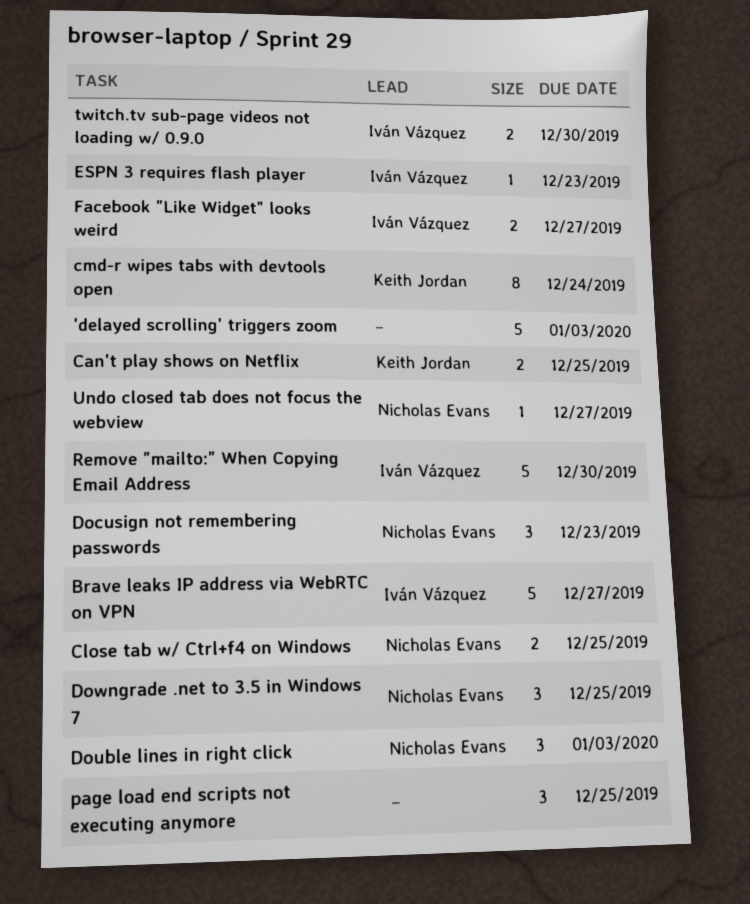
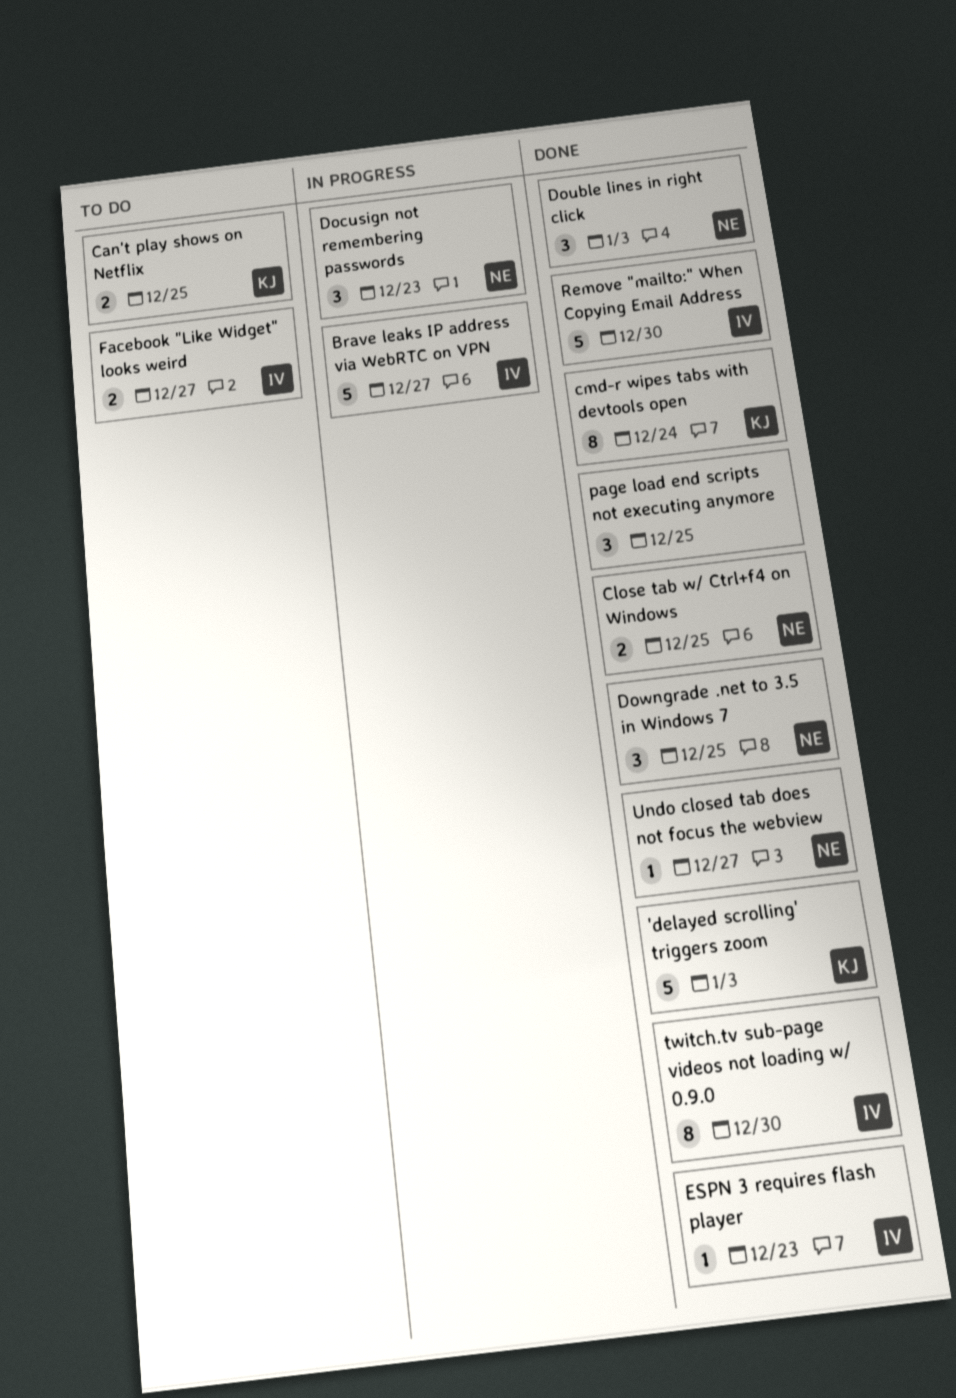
'delayed scrolling' triggers zoom, owner: none -> Keith Jordan
twitch.tv sub-page videos not loading w/ 0.9.0, estimate: 2 -> 8

